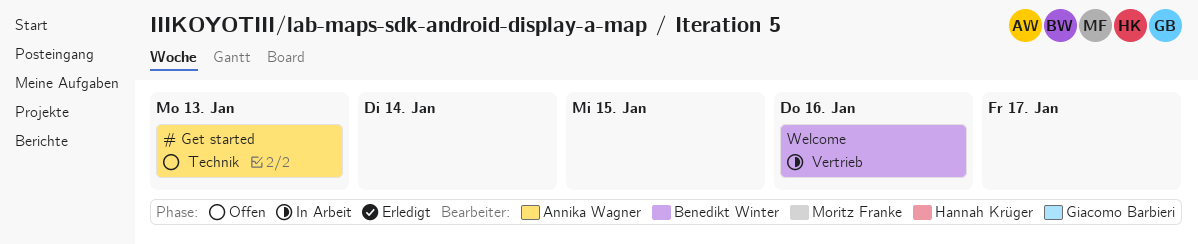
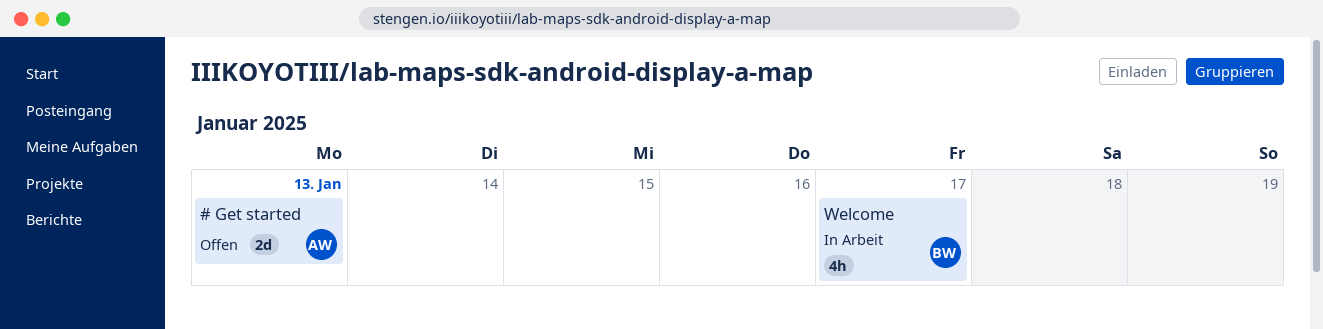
Welcome, due: Jan 16 -> Jan 17

